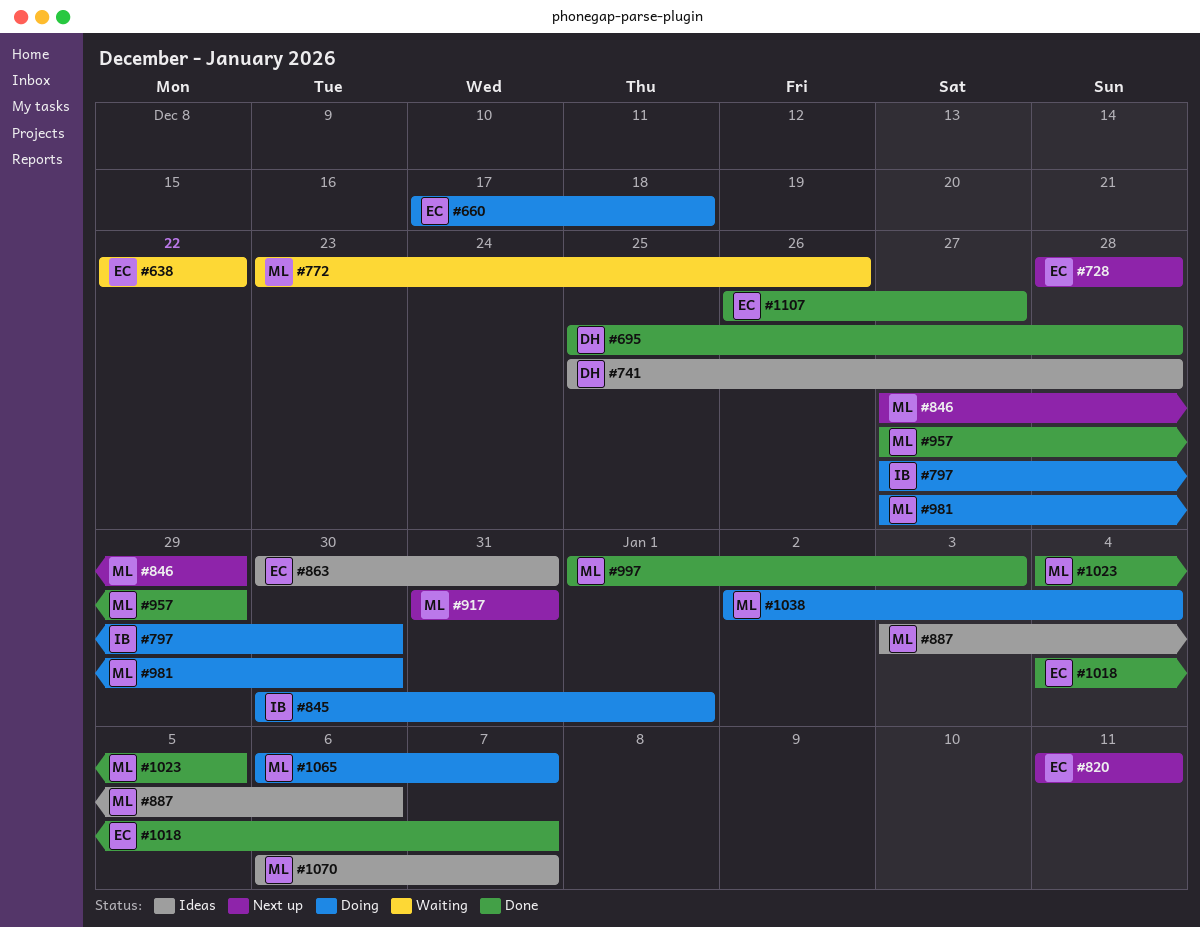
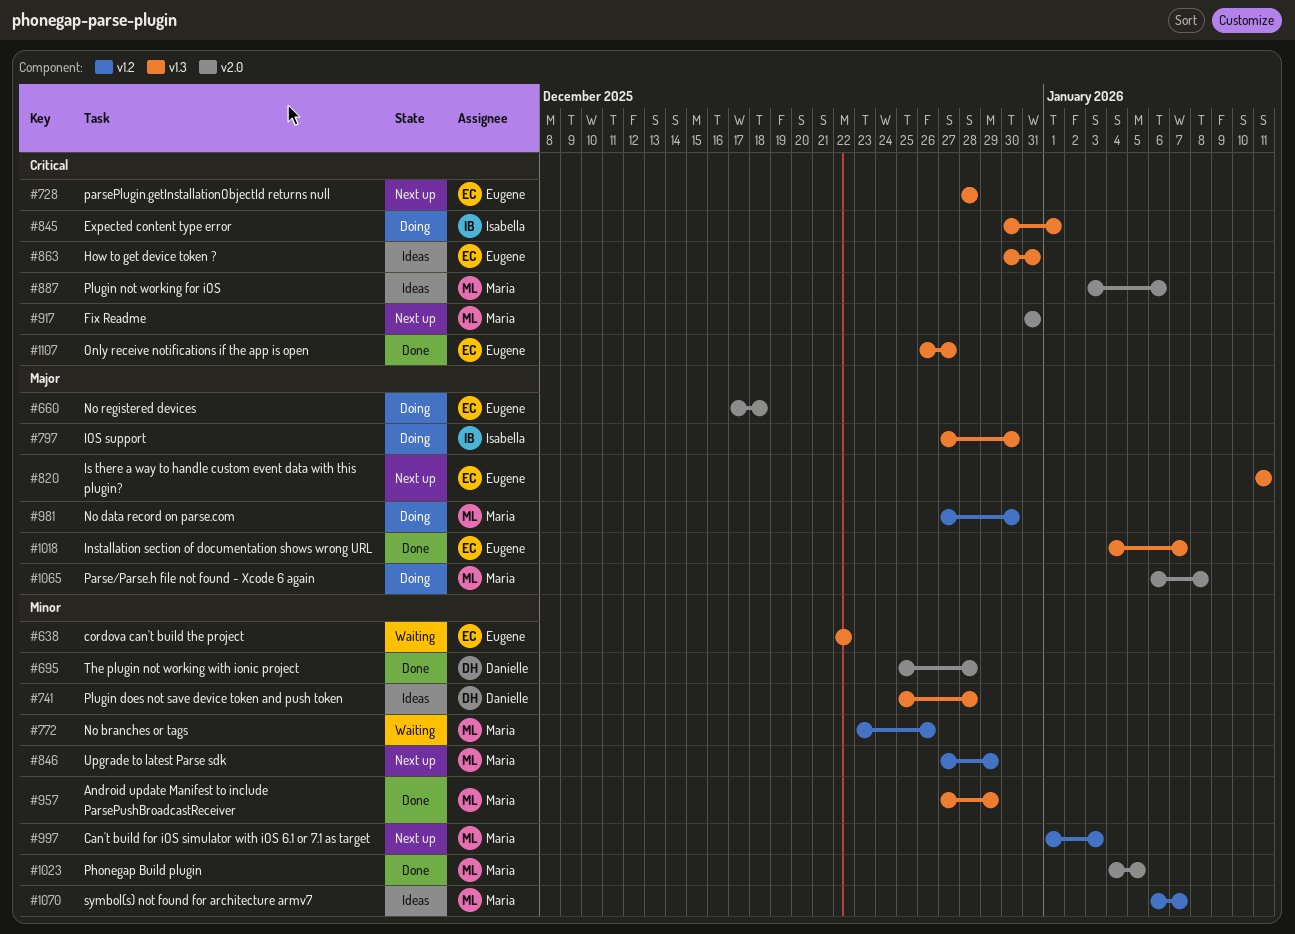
#997, status: Done -> Next up
#1038: present -> none
#1065, due: Jan 7 -> Jan 8

